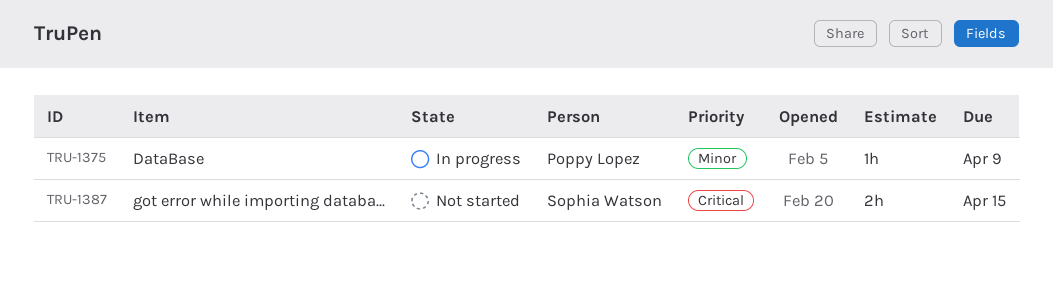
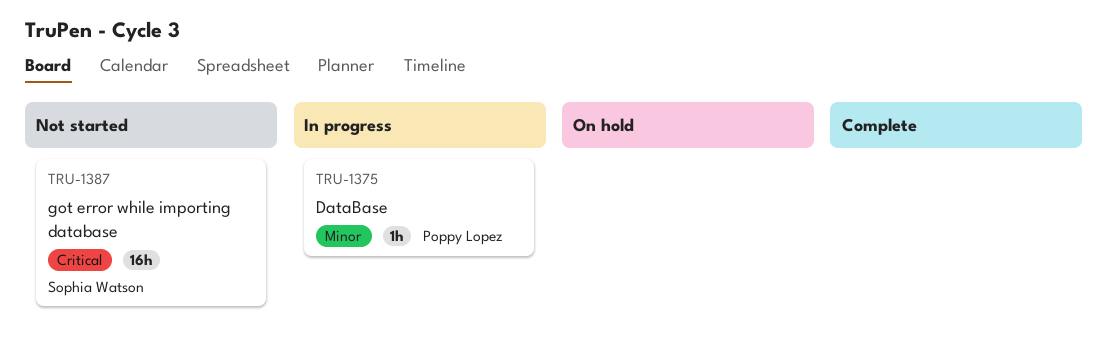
TRU-1387, estimate: 2h -> 16h

